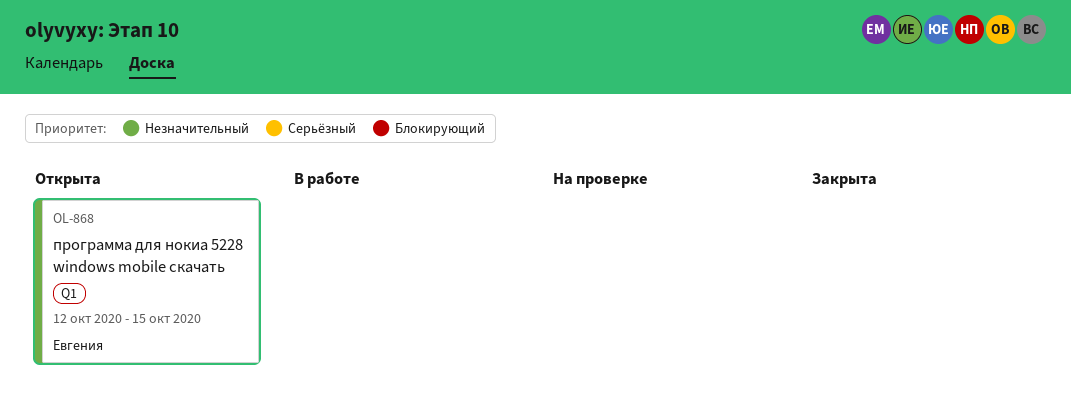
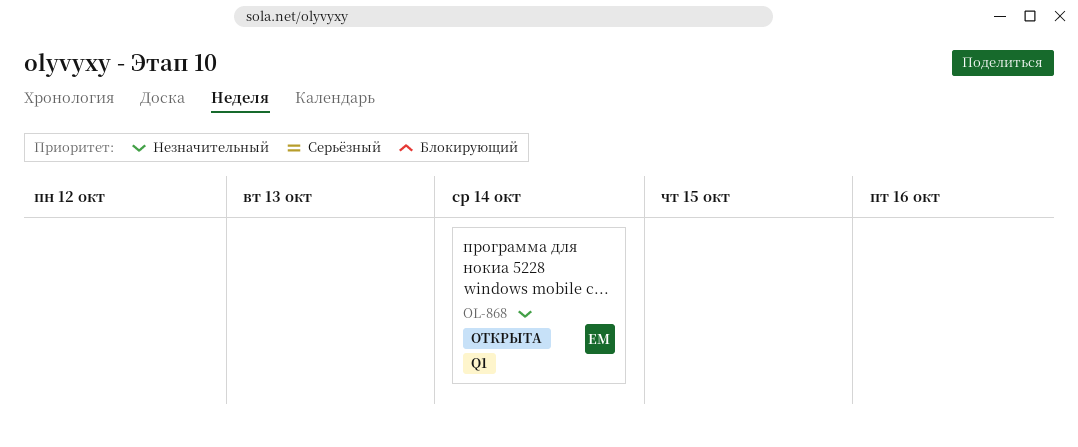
OL-868, due: Oct 15 -> Oct 14

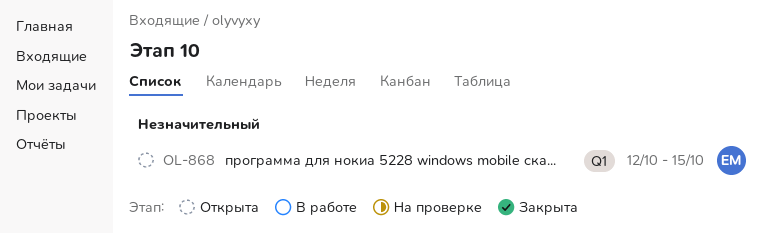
OL-868, due: Oct 14 -> Oct 15

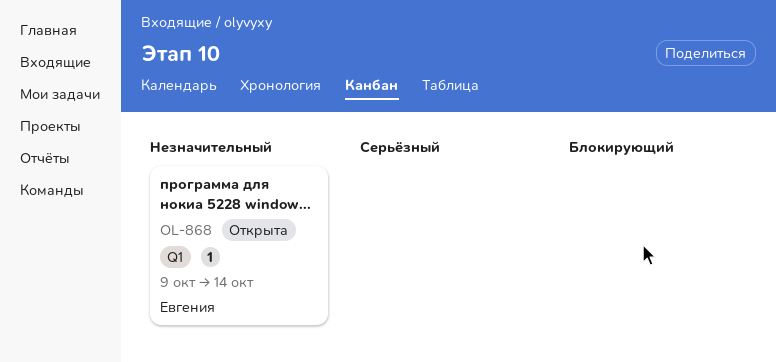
OL-868, start: Oct 12 -> Oct 9
OL-868, due: Oct 15 -> Oct 14

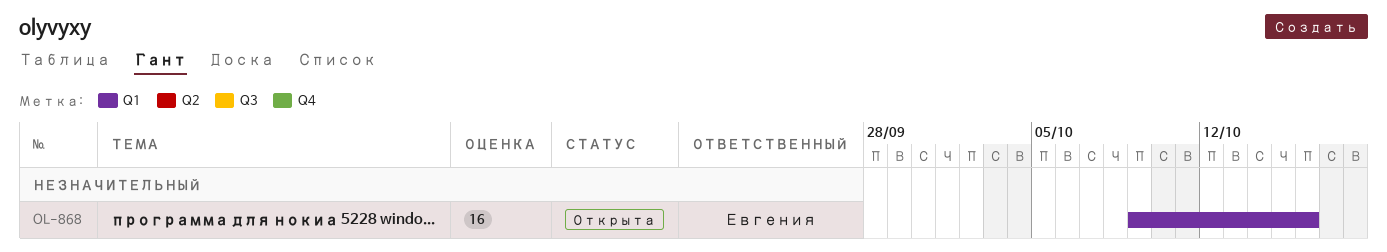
OL-868, estimate: 1 -> 16
OL-868, due: Oct 14 -> Oct 16

